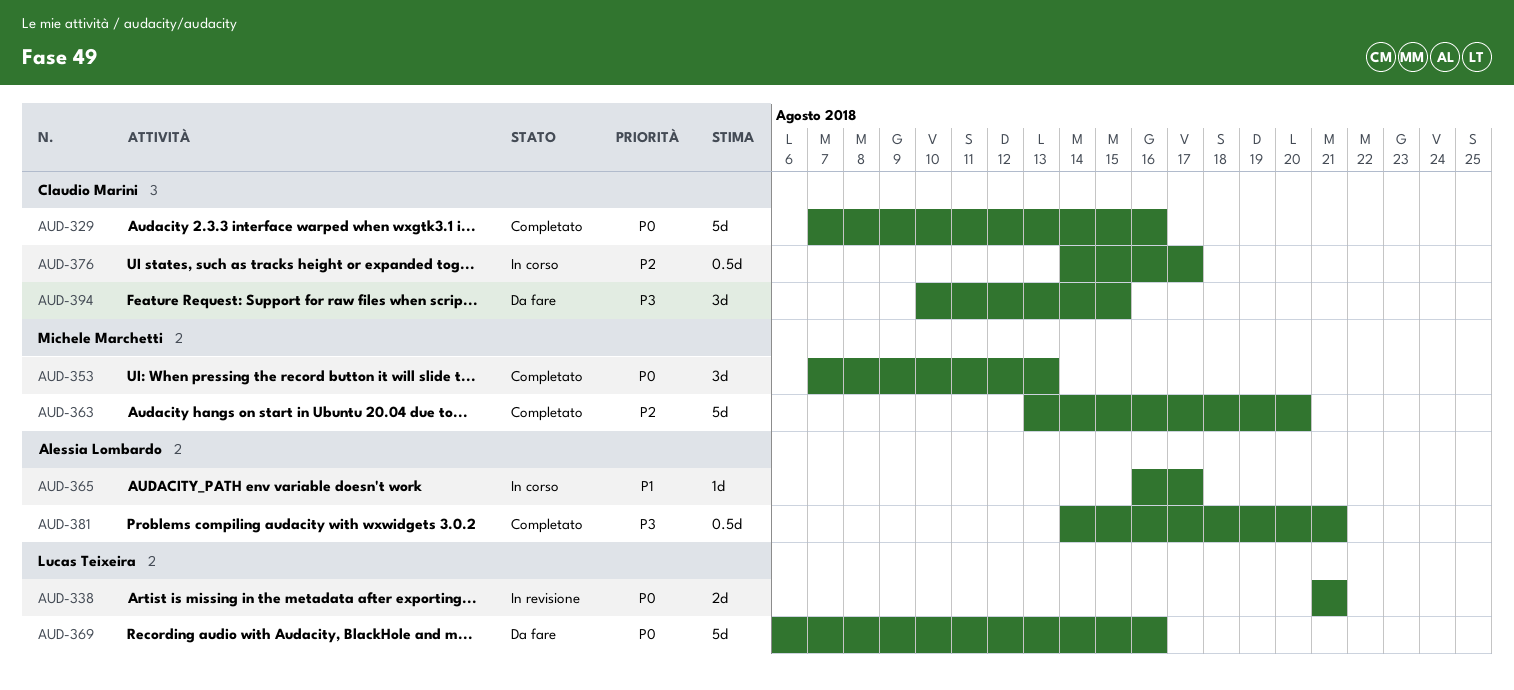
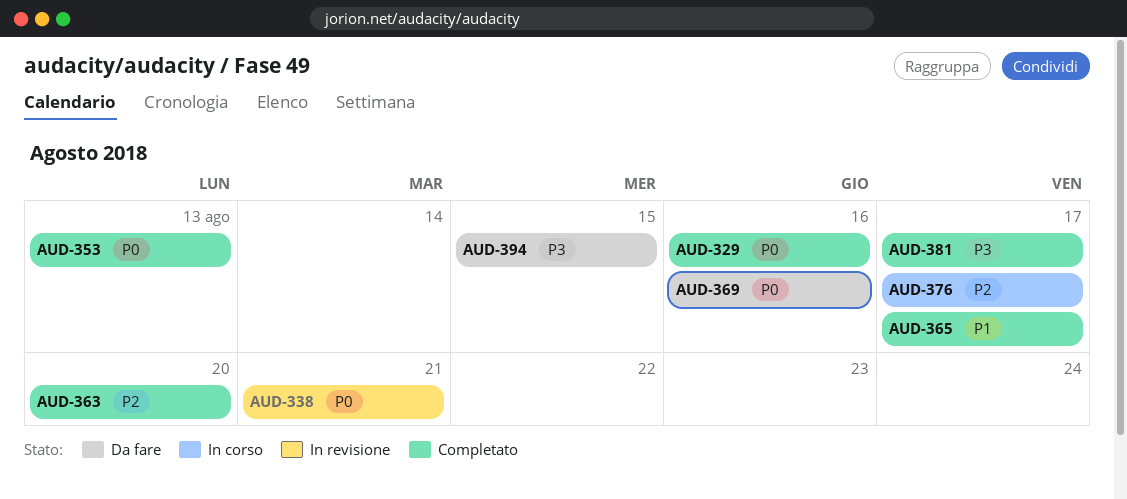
AUD-365, status: In corso -> Completato
AUD-381, due: Aug 21 -> Aug 17

